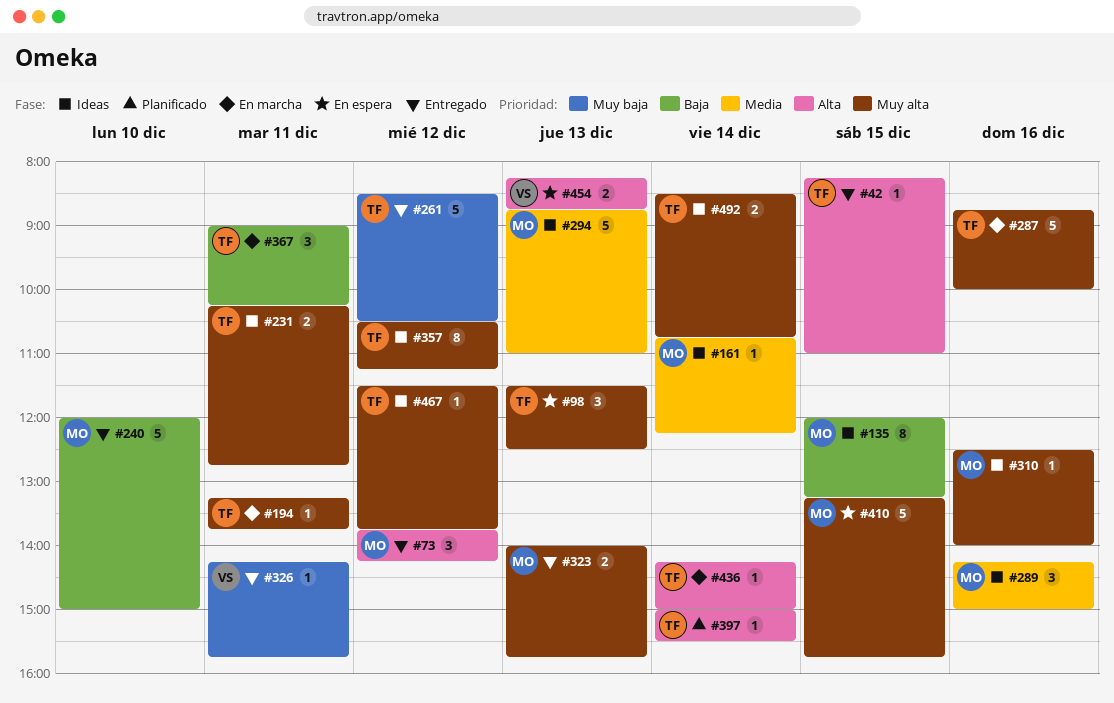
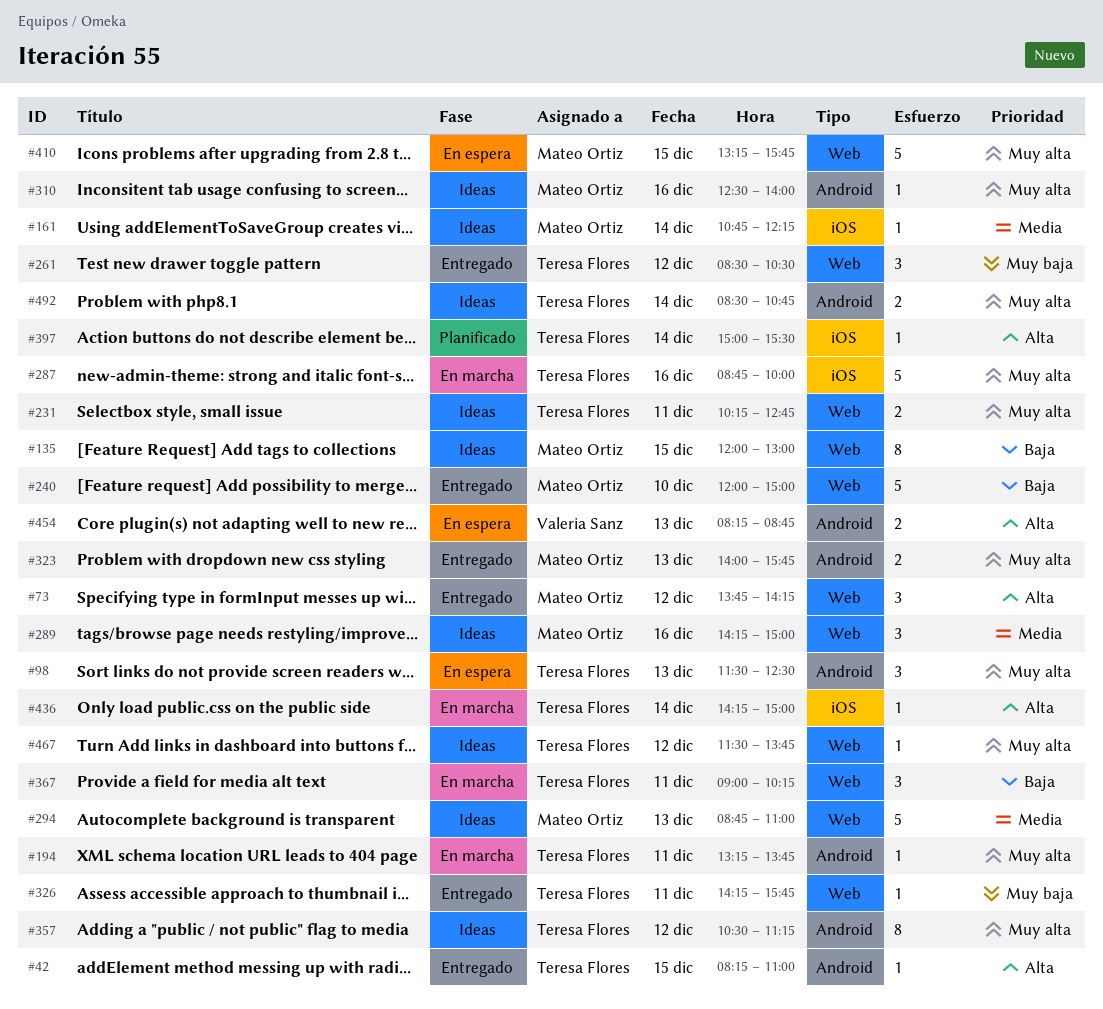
#135, ends: 13:15 -> 13:00
#261, estimate: 5 -> 3
#326, owner: Valeria Sanz -> Teresa Flores

